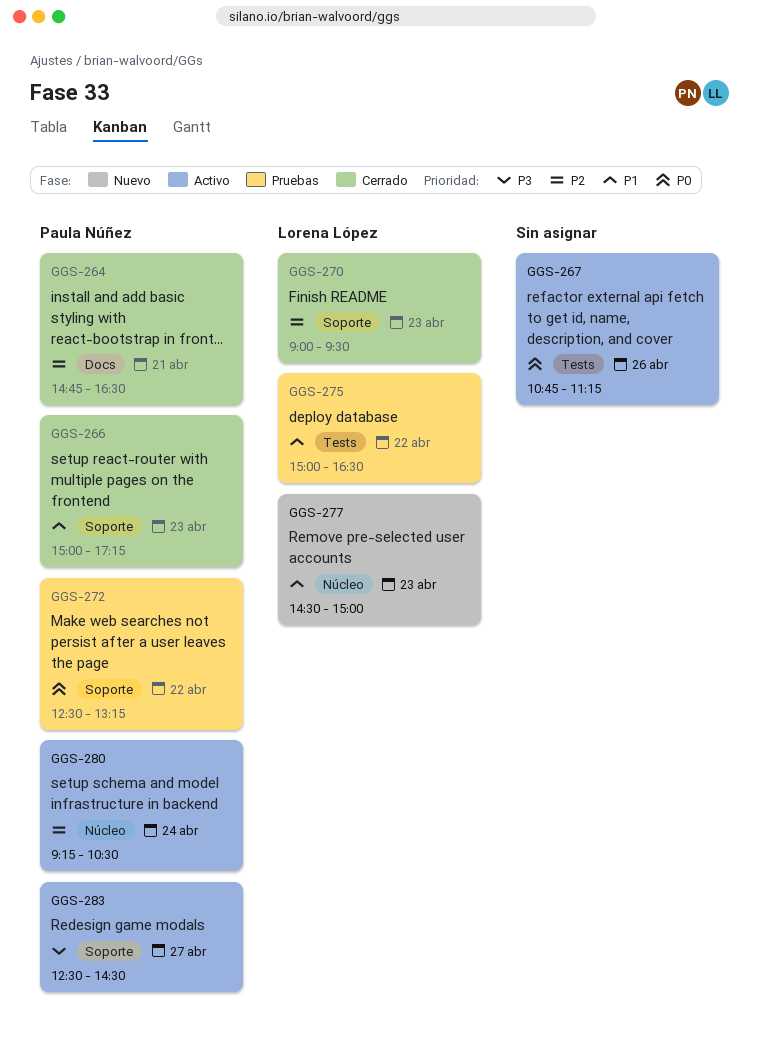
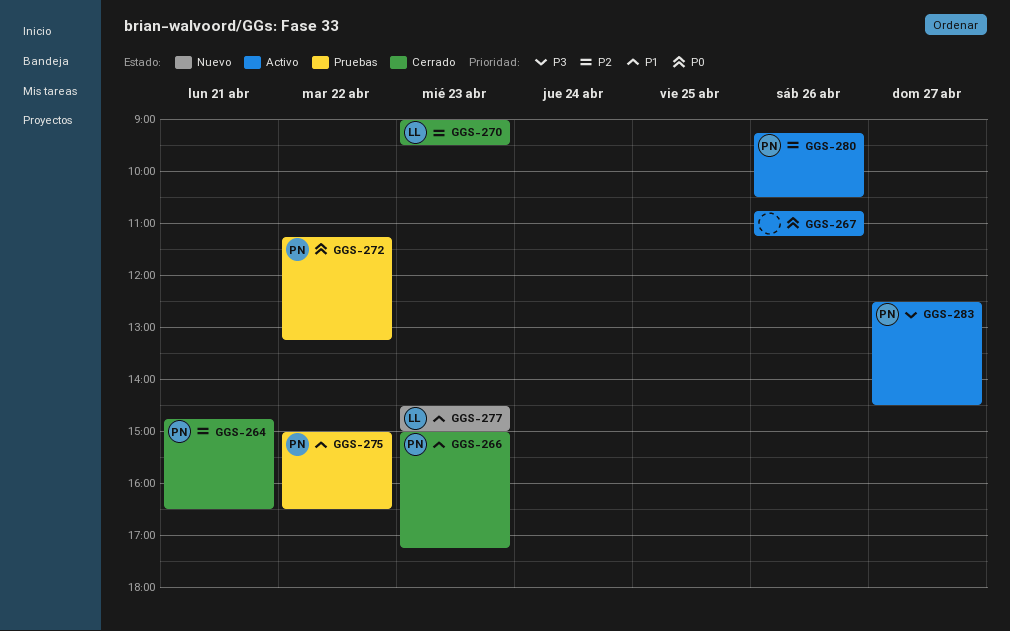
GGS-272, begins: 12:30 -> 11:15
GGS-275, owner: Lorena López -> Paula Núñez
GGS-280, day: Apr 24 -> Apr 26

